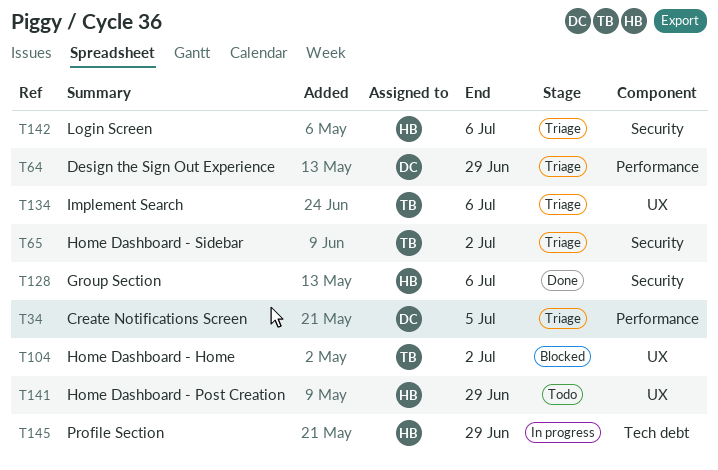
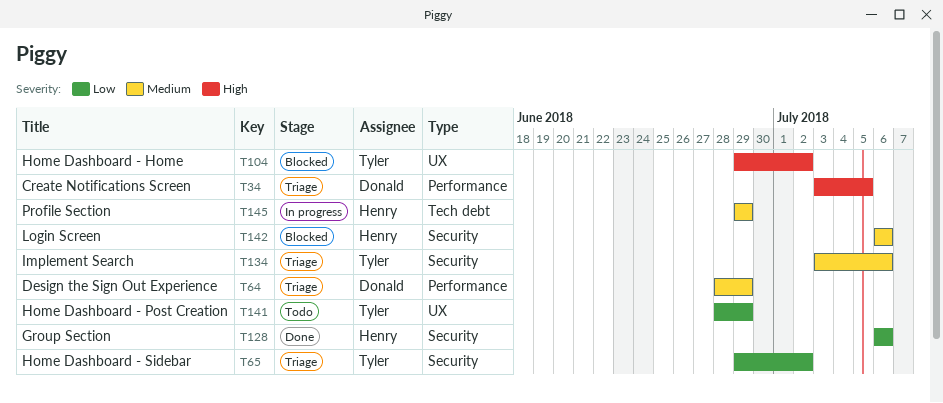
T134, label: UX -> Security
T141, owner: Henry -> Tyler
T142, status: Triage -> Blocked

